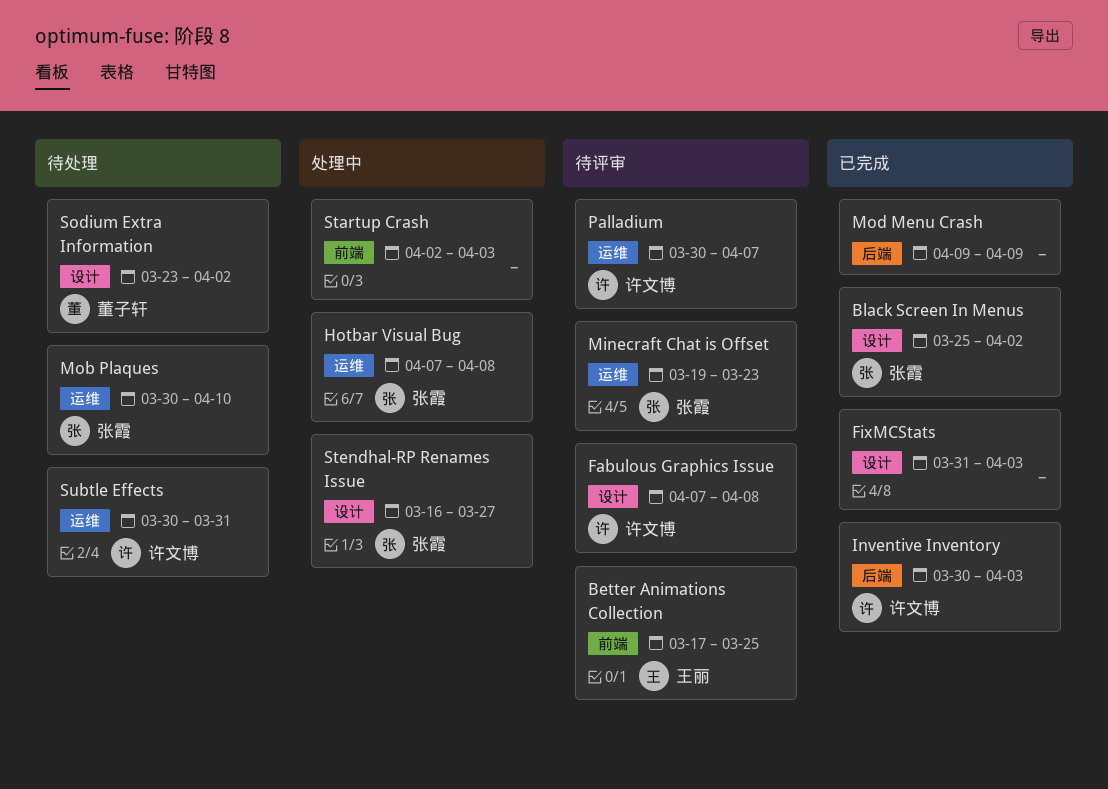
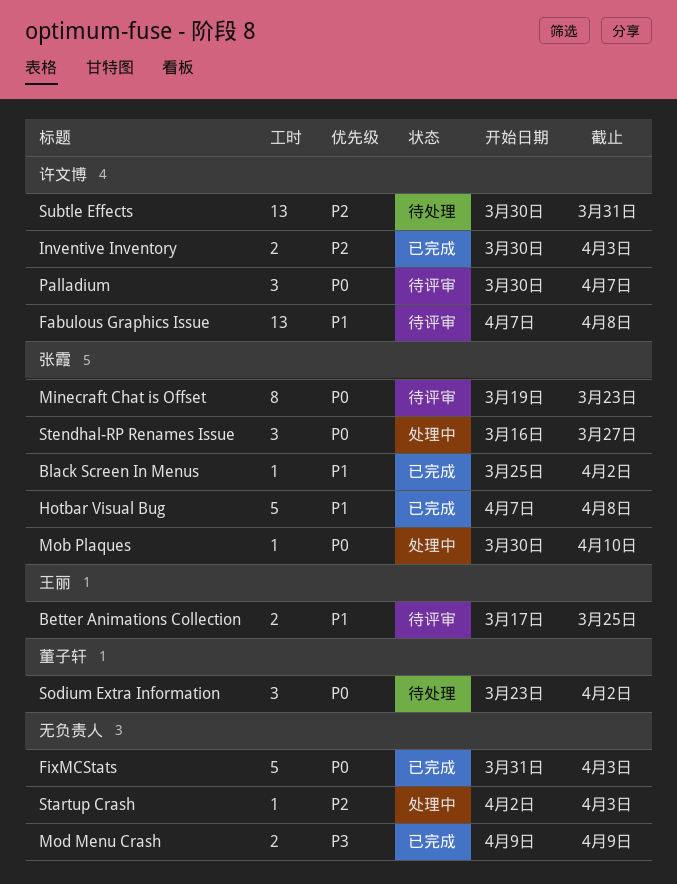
Hotbar Visual Bug, status: 处理中 -> 已完成
Mob Plaques, status: 待处理 -> 处理中

